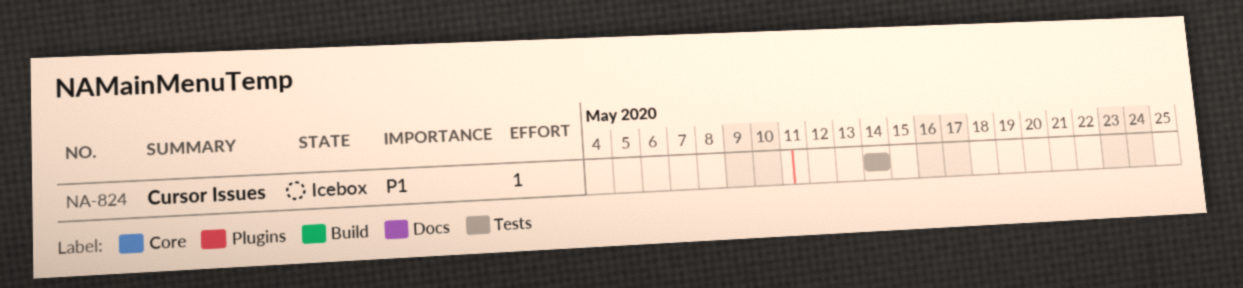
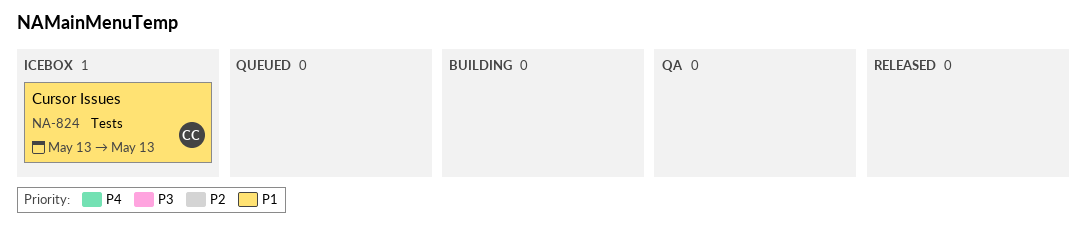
NA-824, start: May 14 -> May 13
NA-824, due: May 14 -> May 13

